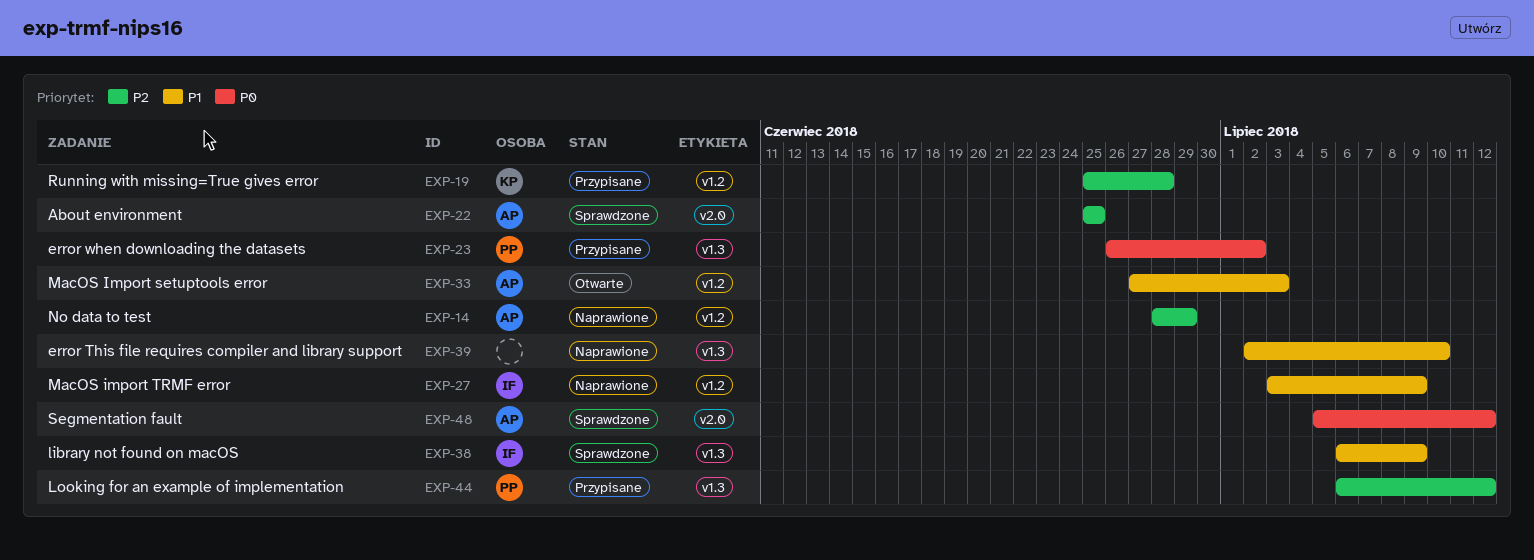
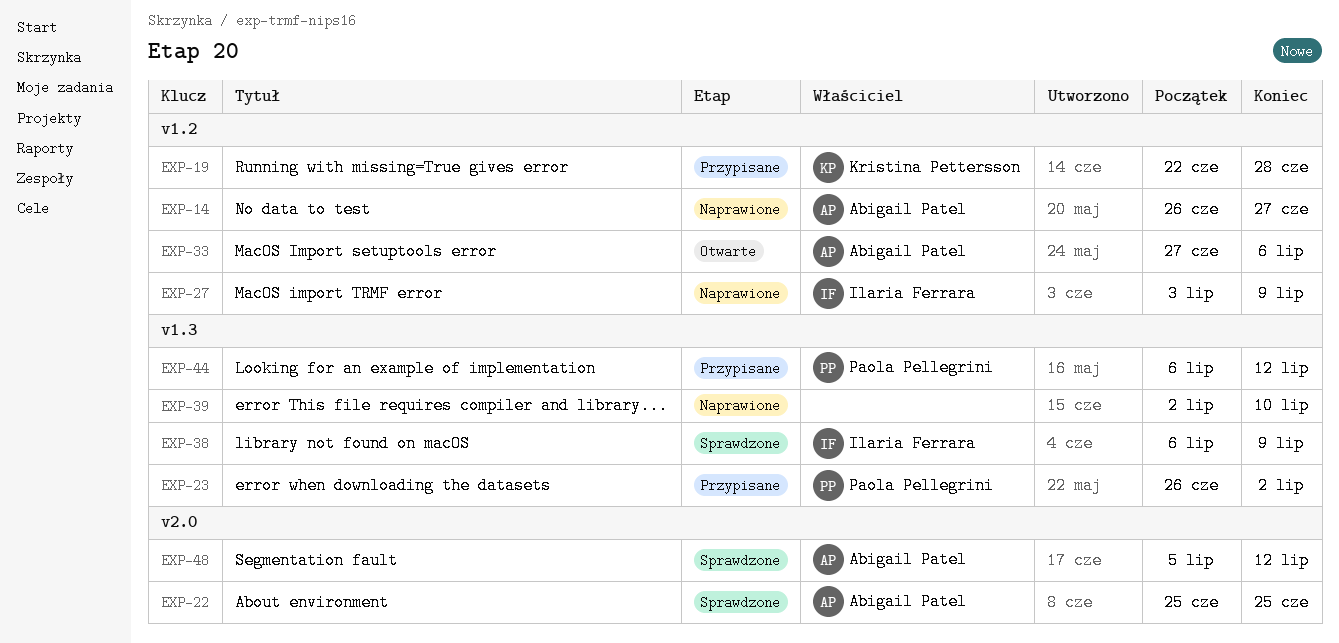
EXP-14, start: Jun 28 -> Jun 26
EXP-14, due: Jun 29 -> Jun 27
EXP-19, start: Jun 25 -> Jun 22
EXP-33, due: Jul 3 -> Jul 6

